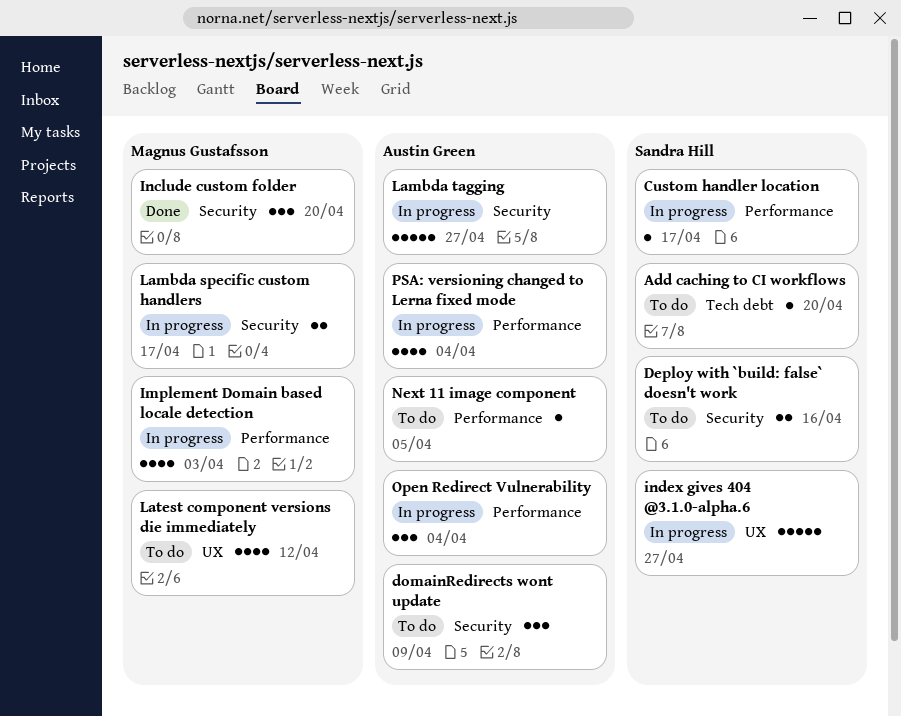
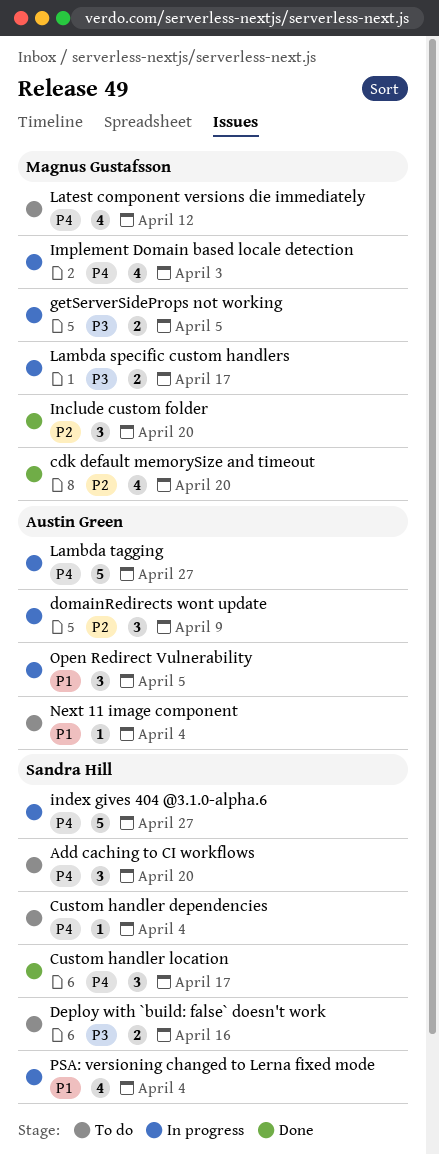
Add caching to CI workflows, estimate: 1 -> 3
cdk default memorySize and timeout: none -> present
Custom handler dependencies: none -> present
Custom handler location, status: In progress -> Done
Custom handler location, estimate: 1 -> 3
domainRedirects wont update, status: To do -> In progress
getServerSideProps not working: none -> present
Next 11 image component, due: Apr 5 -> Apr 4
Open Redirect Vulnerability, due: Apr 4 -> Apr 5
PSA: versioning changed to Lerna fixed mode, owner: Austin Green -> Sandra Hill

